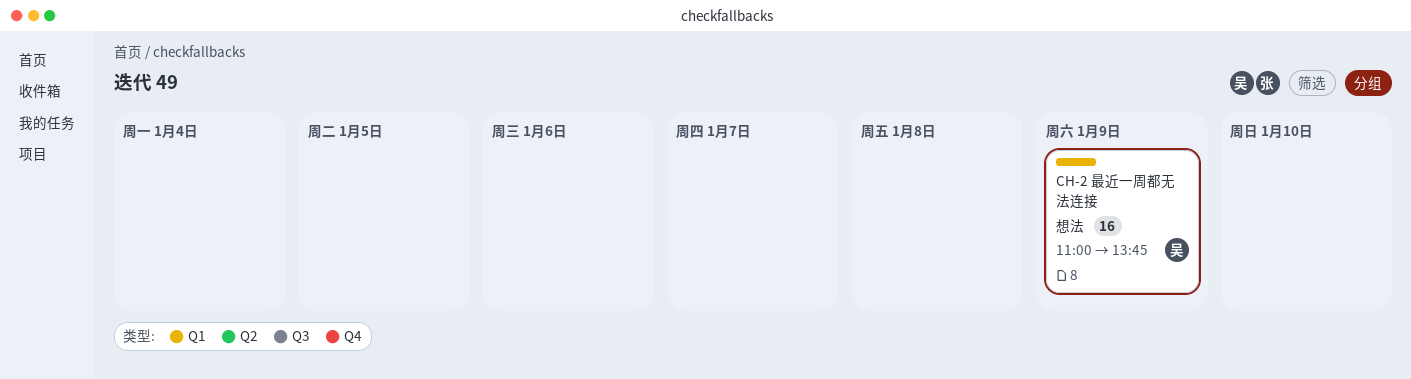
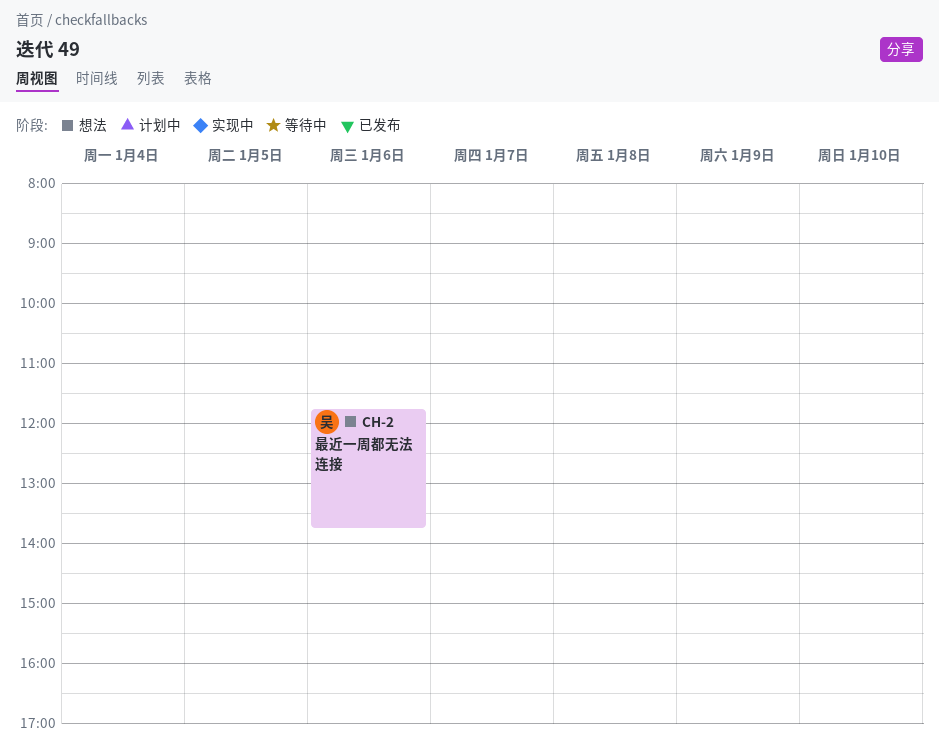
CH-2, day: Jan 9 -> Jan 6
CH-2, begins: 11:00 -> 11:45

